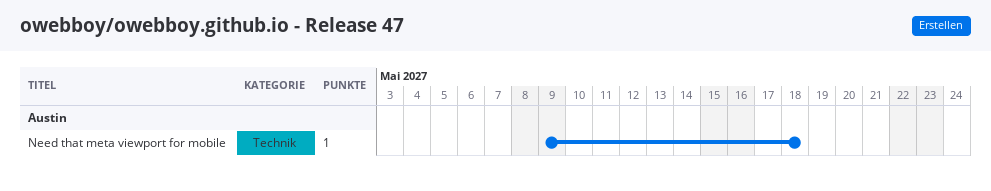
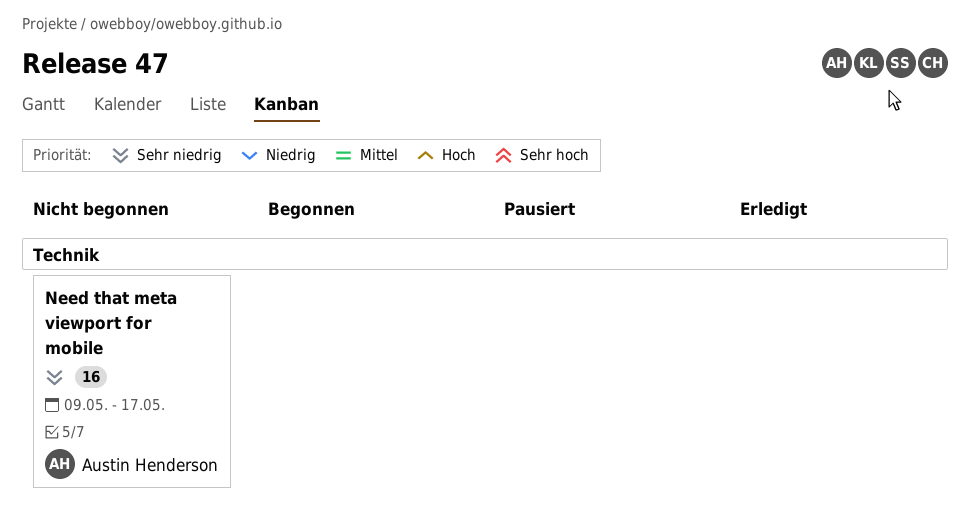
Need that meta viewport for mobile, estimate: 1 -> 16
Need that meta viewport for mobile, due: May 18 -> May 17

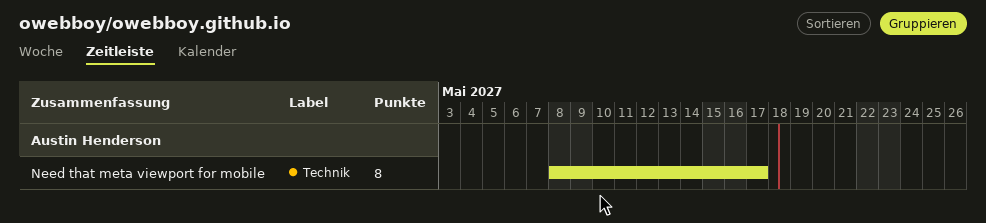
Need that meta viewport for mobile, estimate: 16 -> 8
Need that meta viewport for mobile, start: May 9 -> May 8

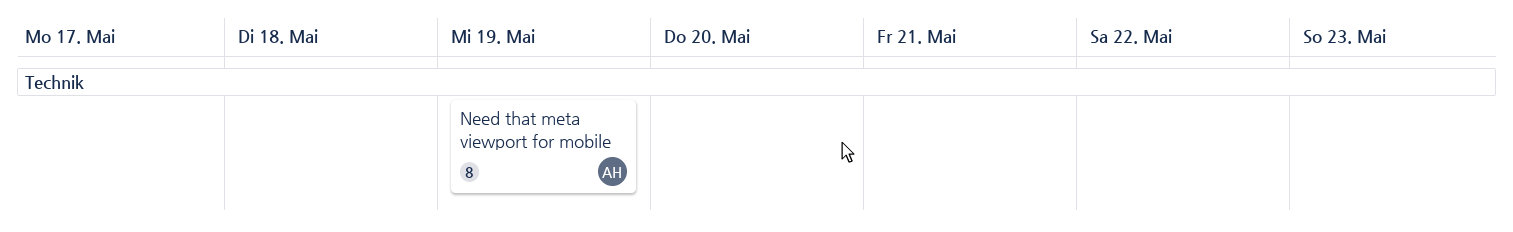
Need that meta viewport for mobile, due: May 17 -> May 19

